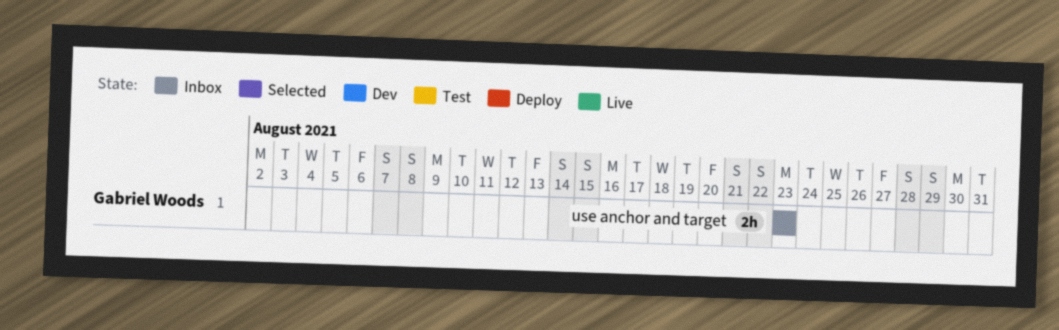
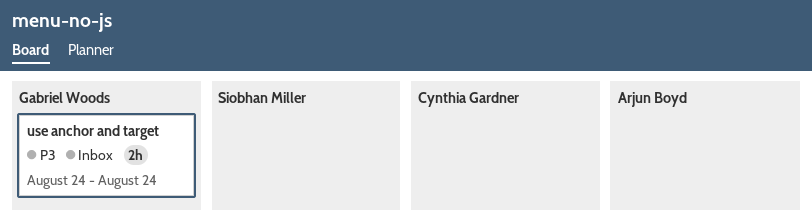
use anchor and target, start: Aug 23 -> Aug 24
use anchor and target, due: Aug 23 -> Aug 24

